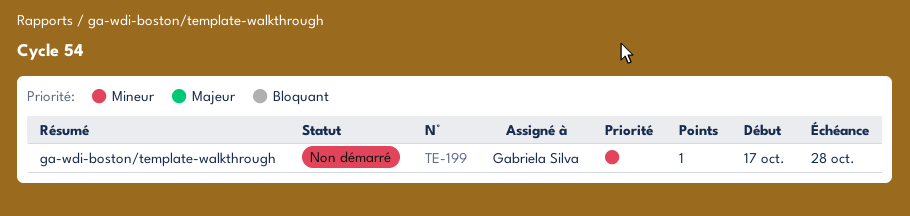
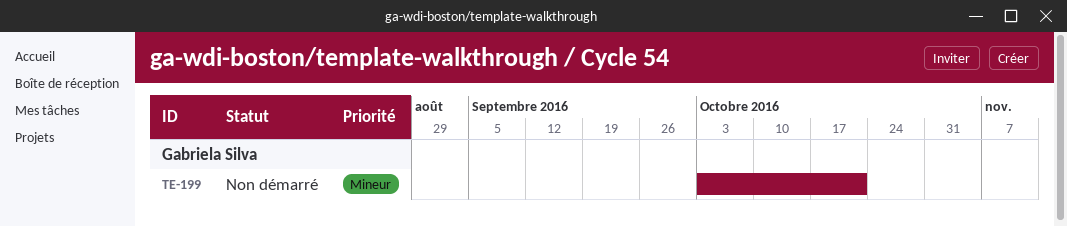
TE-199, start: Oct 17 -> Oct 3
TE-199, due: Oct 28 -> Oct 21

